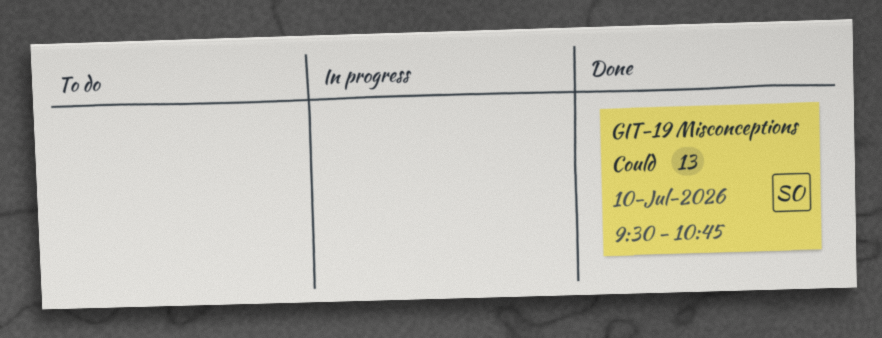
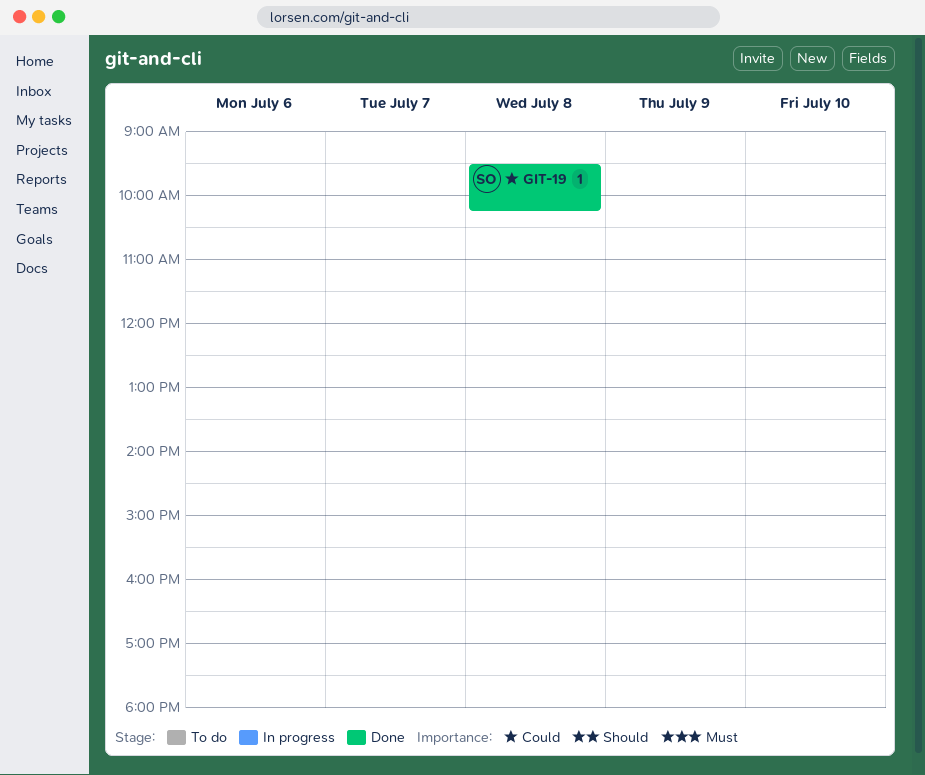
GIT-19, estimate: 13 -> 1
GIT-19, day: Jul 10 -> Jul 8
GIT-19, ends: 10:45 -> 10:15

